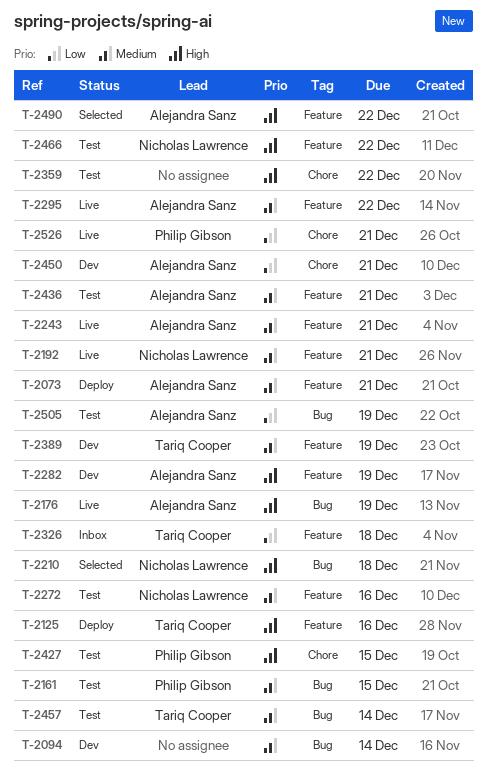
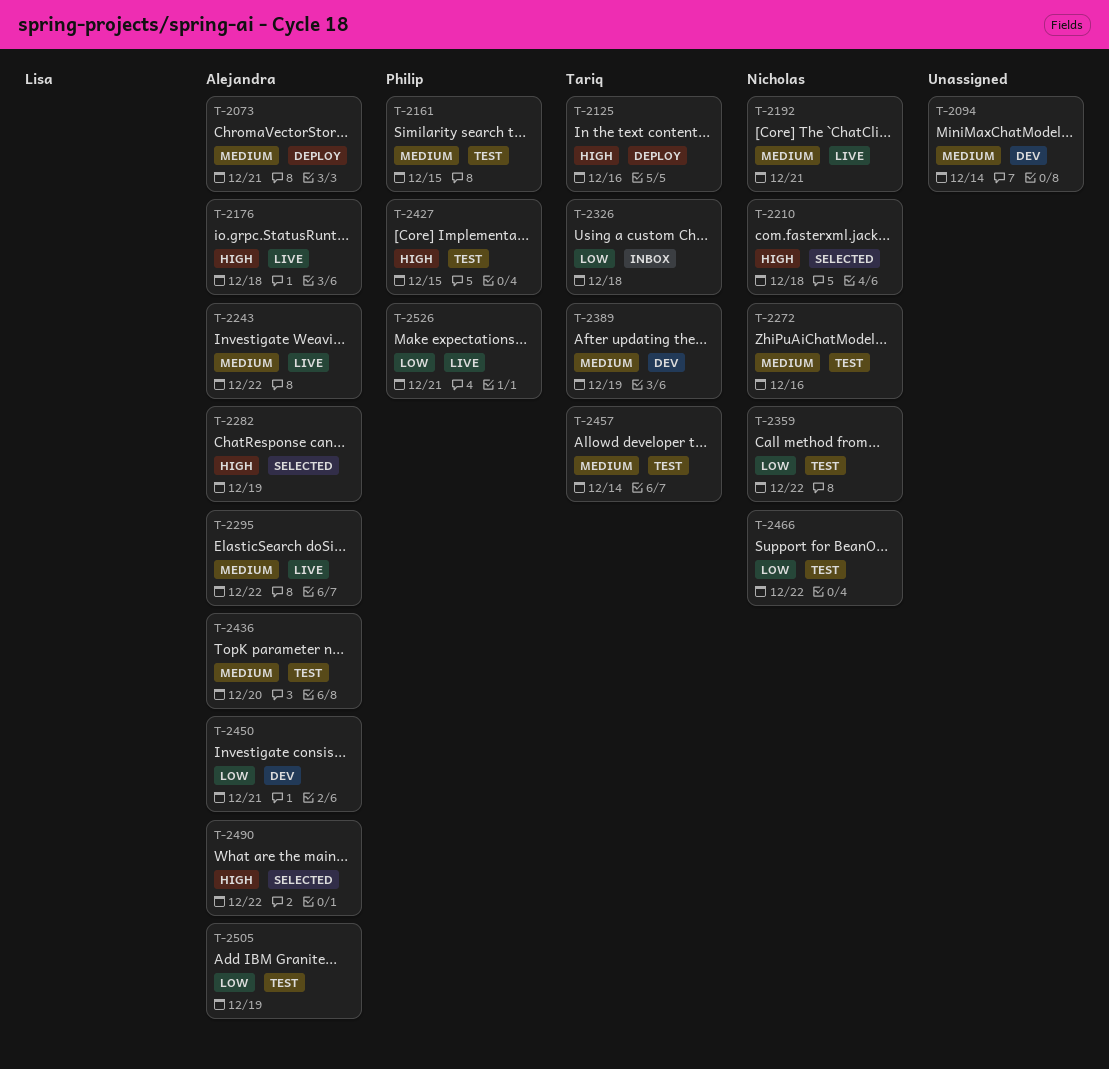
T-2176, due: Dec 19 -> Dec 18
T-2243, due: Dec 21 -> Dec 22
T-2282, status: Dev -> Selected
T-2359, owner: none -> Nicholas Lawrence
T-2359, priority: High -> Low
T-2436, due: Dec 21 -> Dec 20
T-2466, priority: High -> Low

